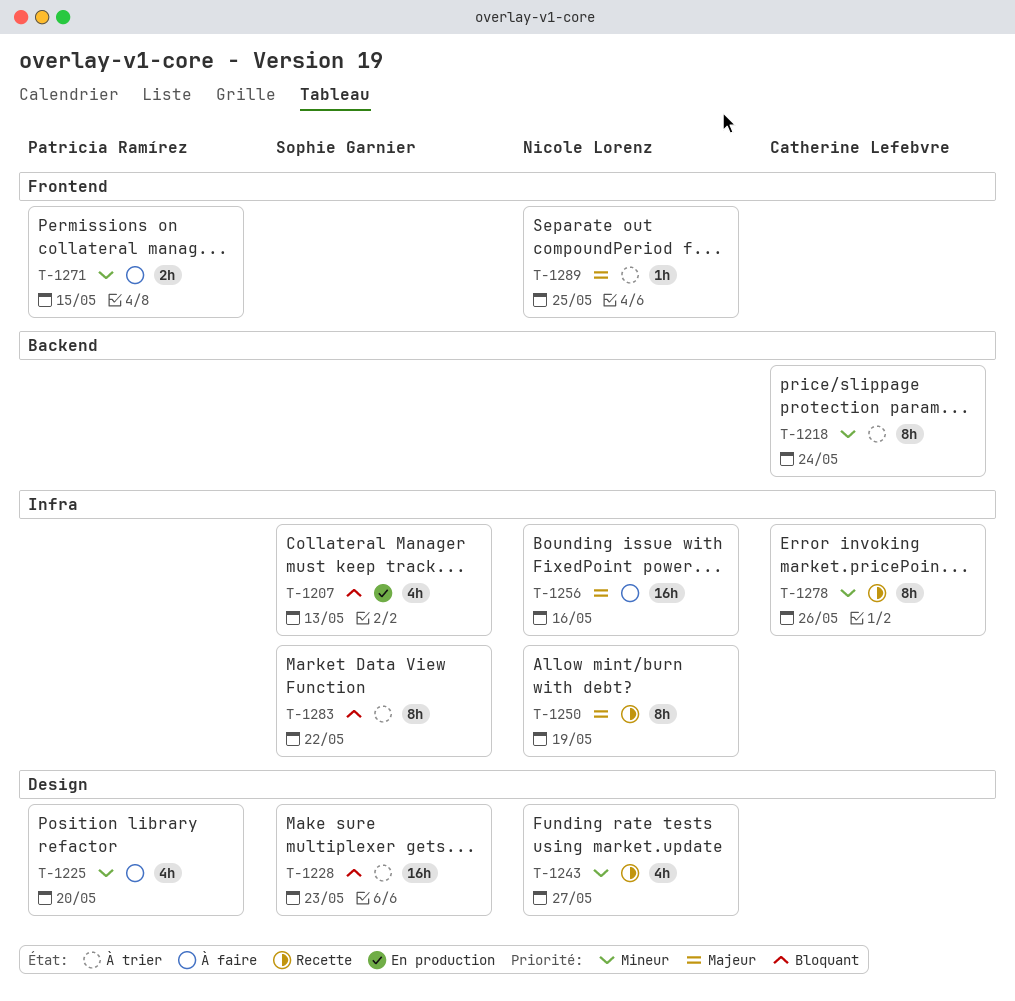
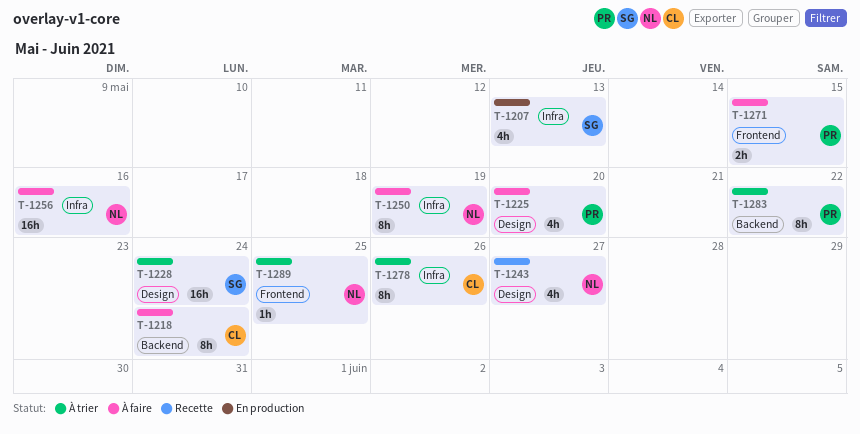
T-1218, status: À trier -> À faire
T-1228, due: May 23 -> May 24
T-1250, status: Recette -> À faire
T-1278, status: Recette -> À trier
T-1283, owner: Sophie Garnier -> Patricia Ramírez
T-1283, label: Infra -> Backend

